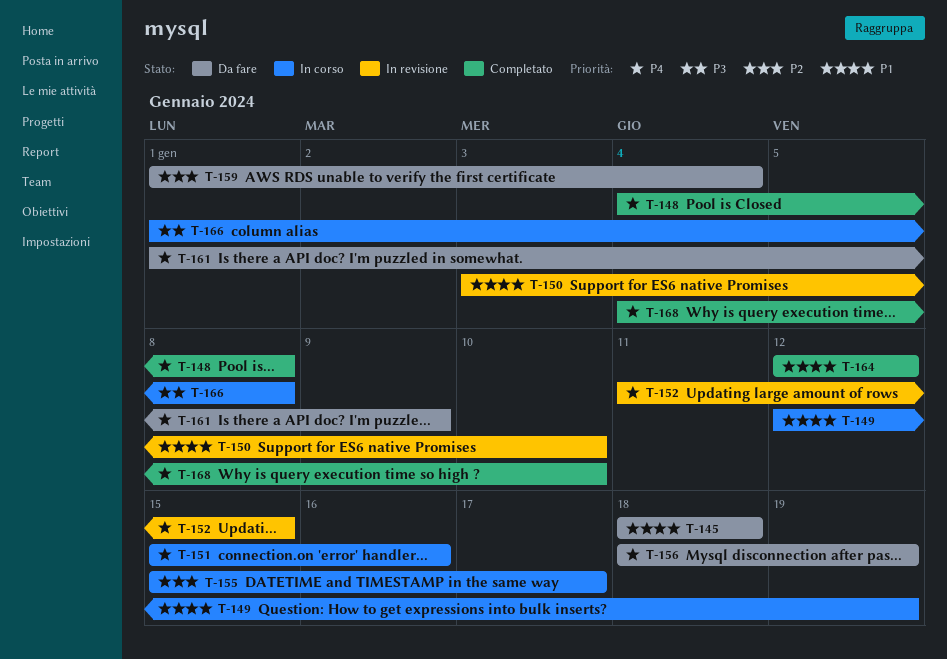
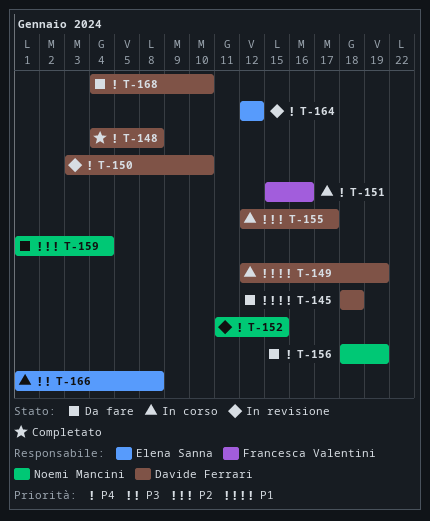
T-150, priority: P1 -> P4
T-155, start: Jan 15 -> Jan 12
T-161: present -> none
T-164, status: Completato -> In revisione
T-164, priority: P1 -> P4
T-168, status: Completato -> Da fare

